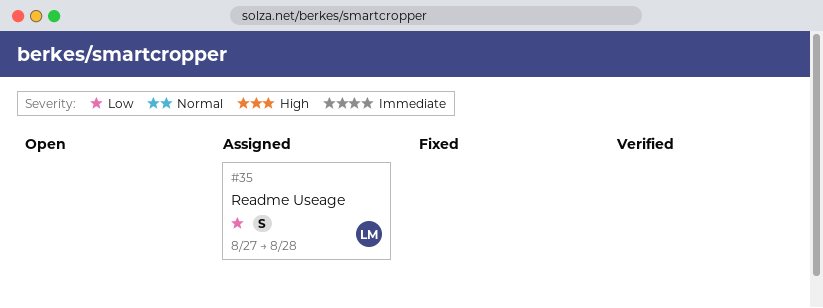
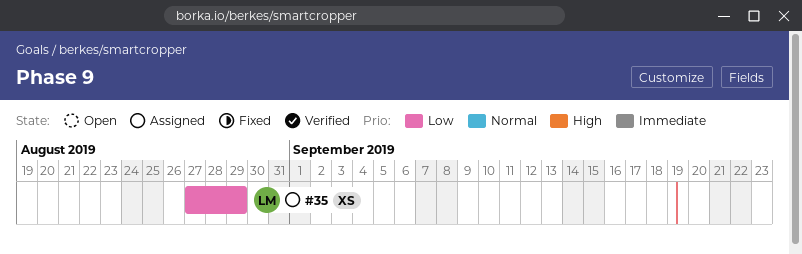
#35, estimate: S -> XS
#35, due: Aug 28 -> Aug 29

